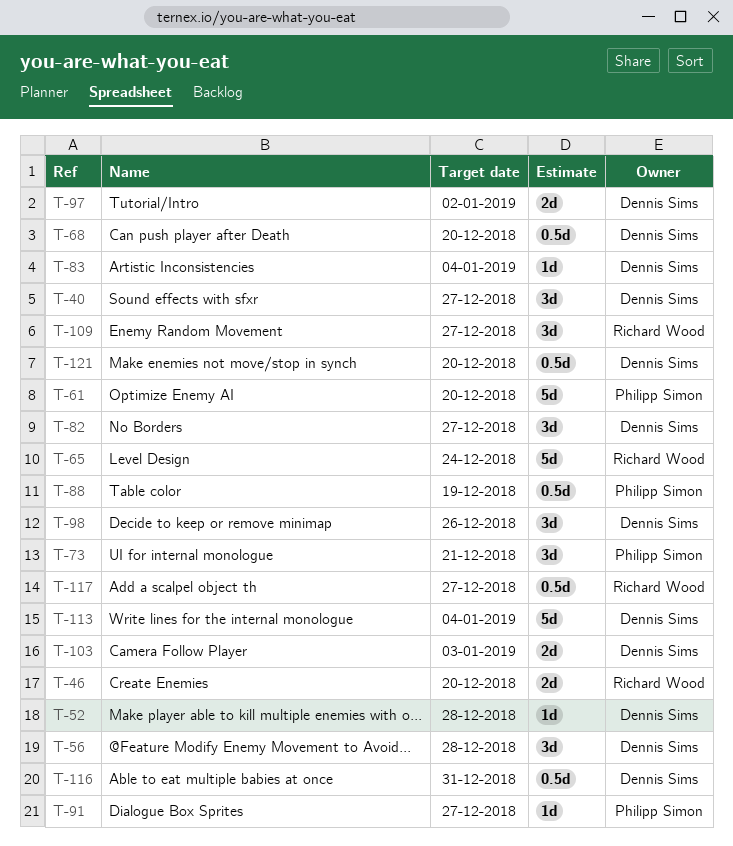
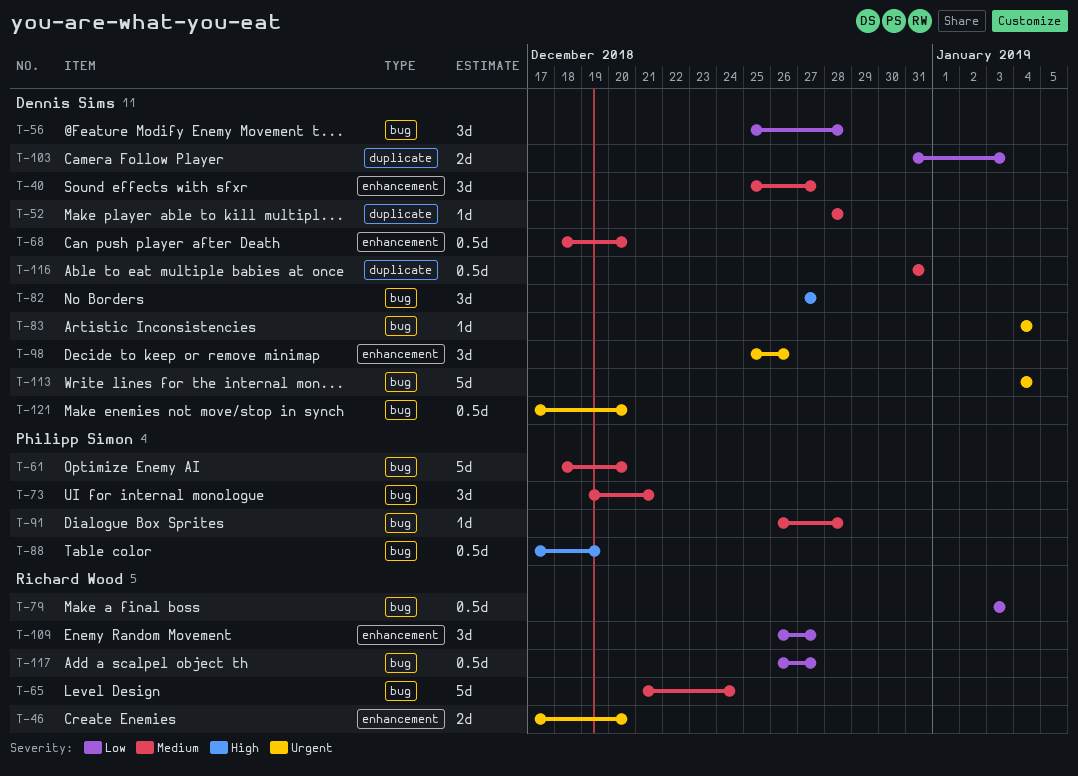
T-79: none -> present
T-91, due: Dec 27 -> Dec 28
T-97: present -> none

